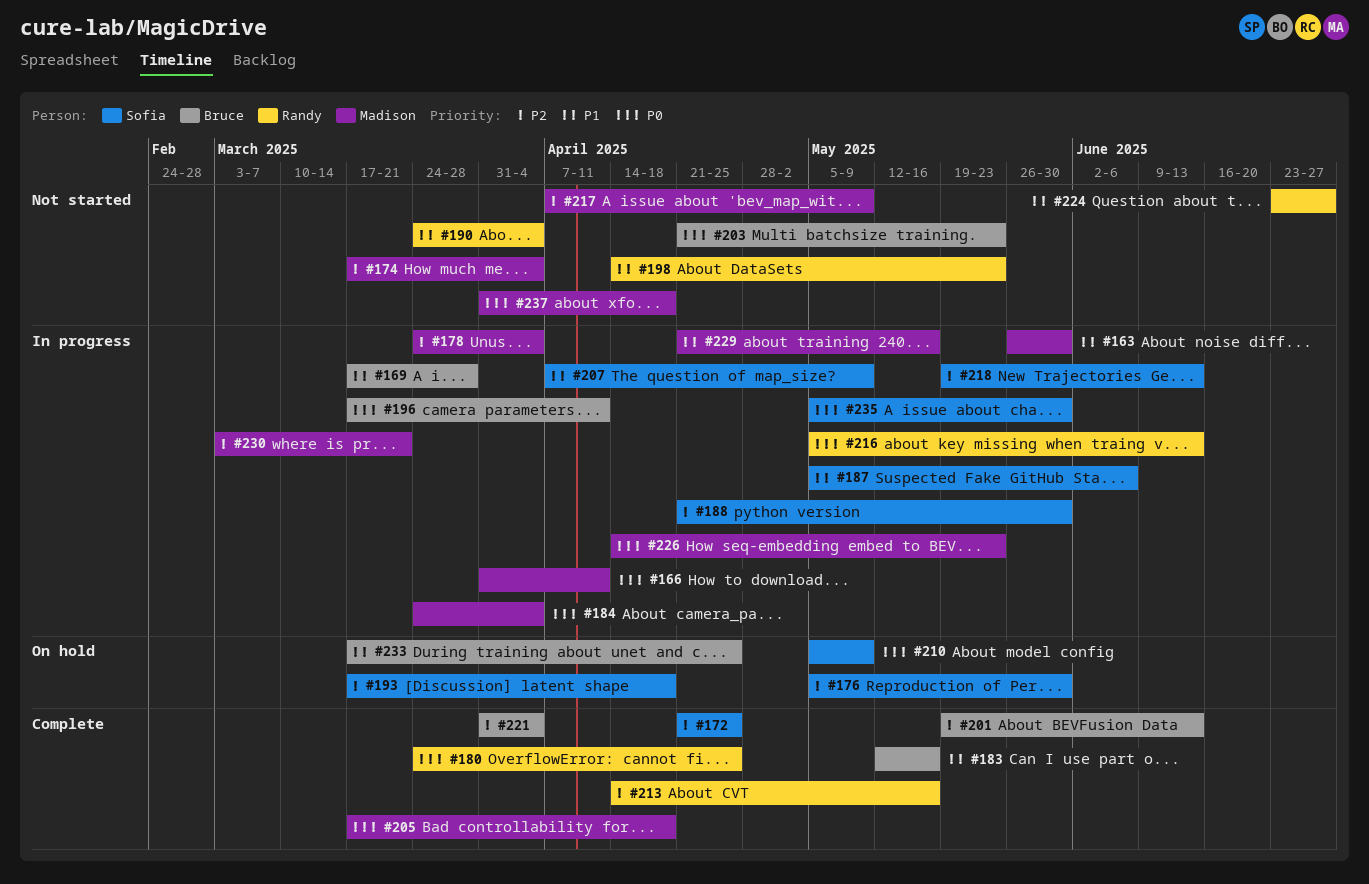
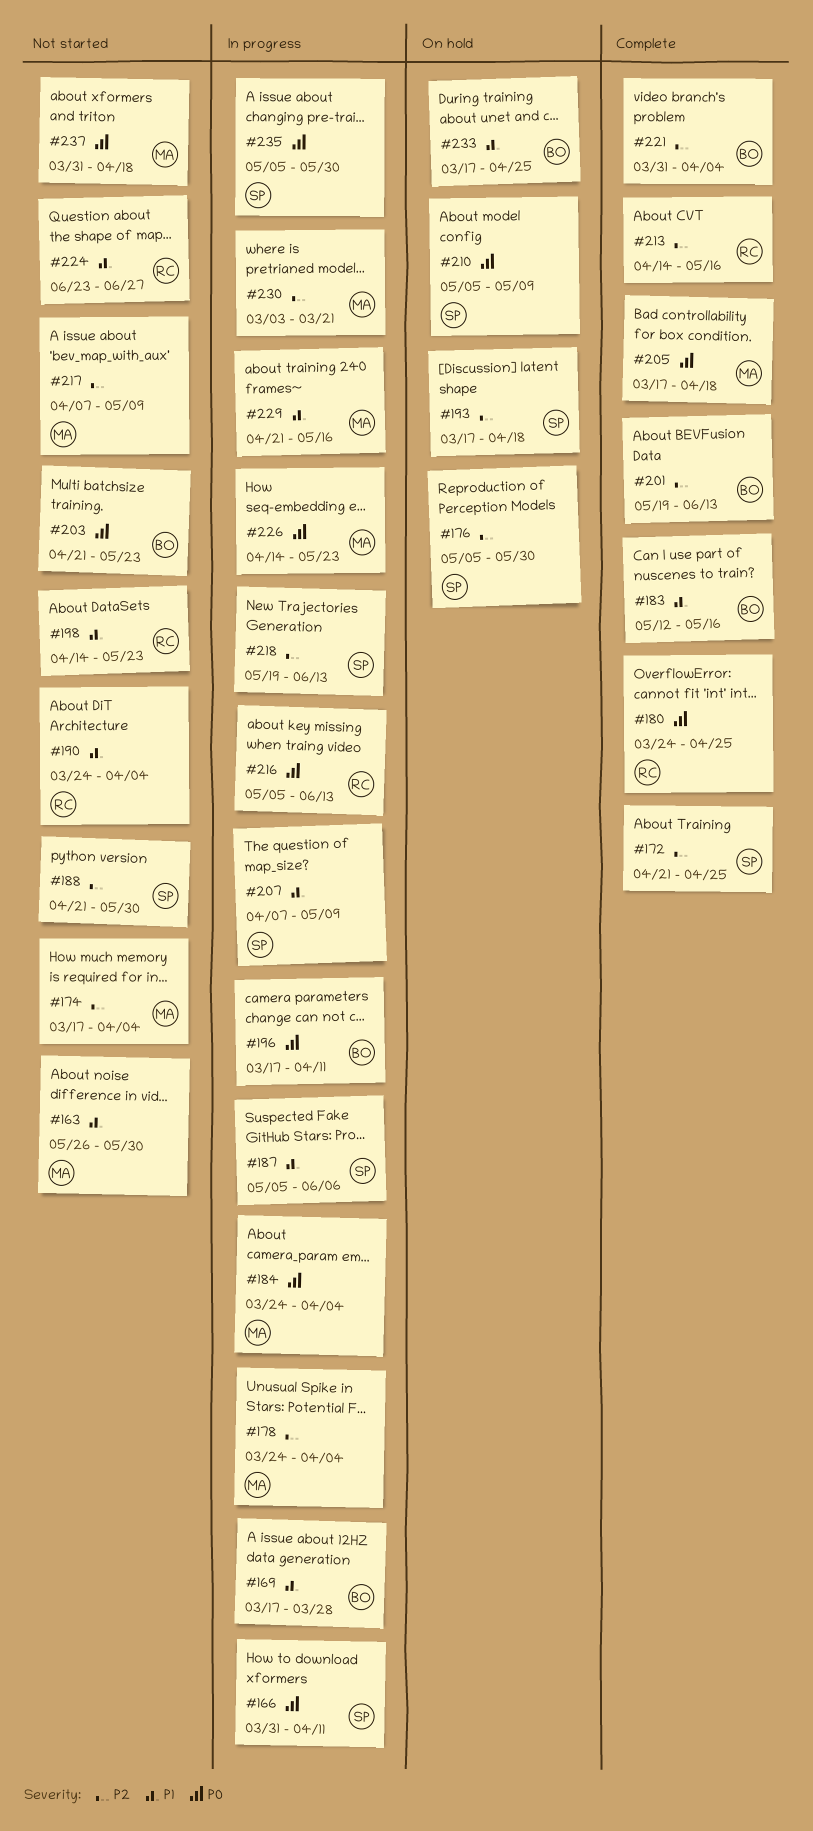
#163, status: In progress -> Not started
#166, owner: Madison -> Sofia
#188, status: In progress -> Not started

